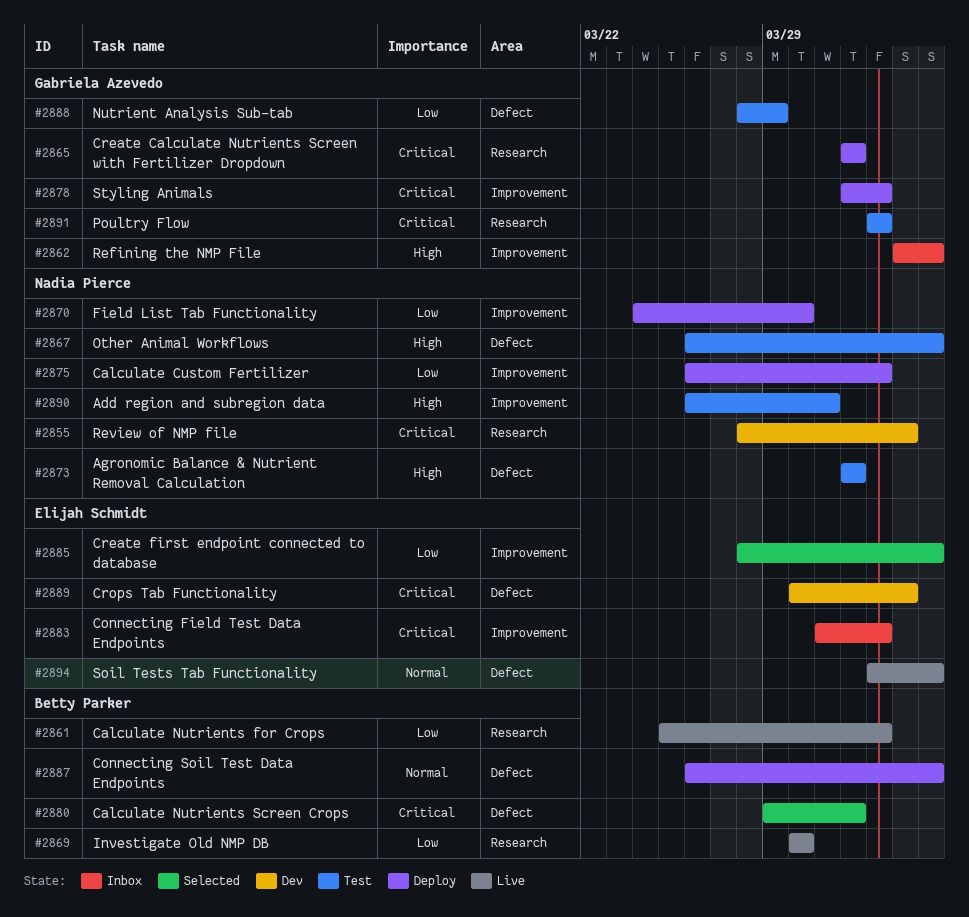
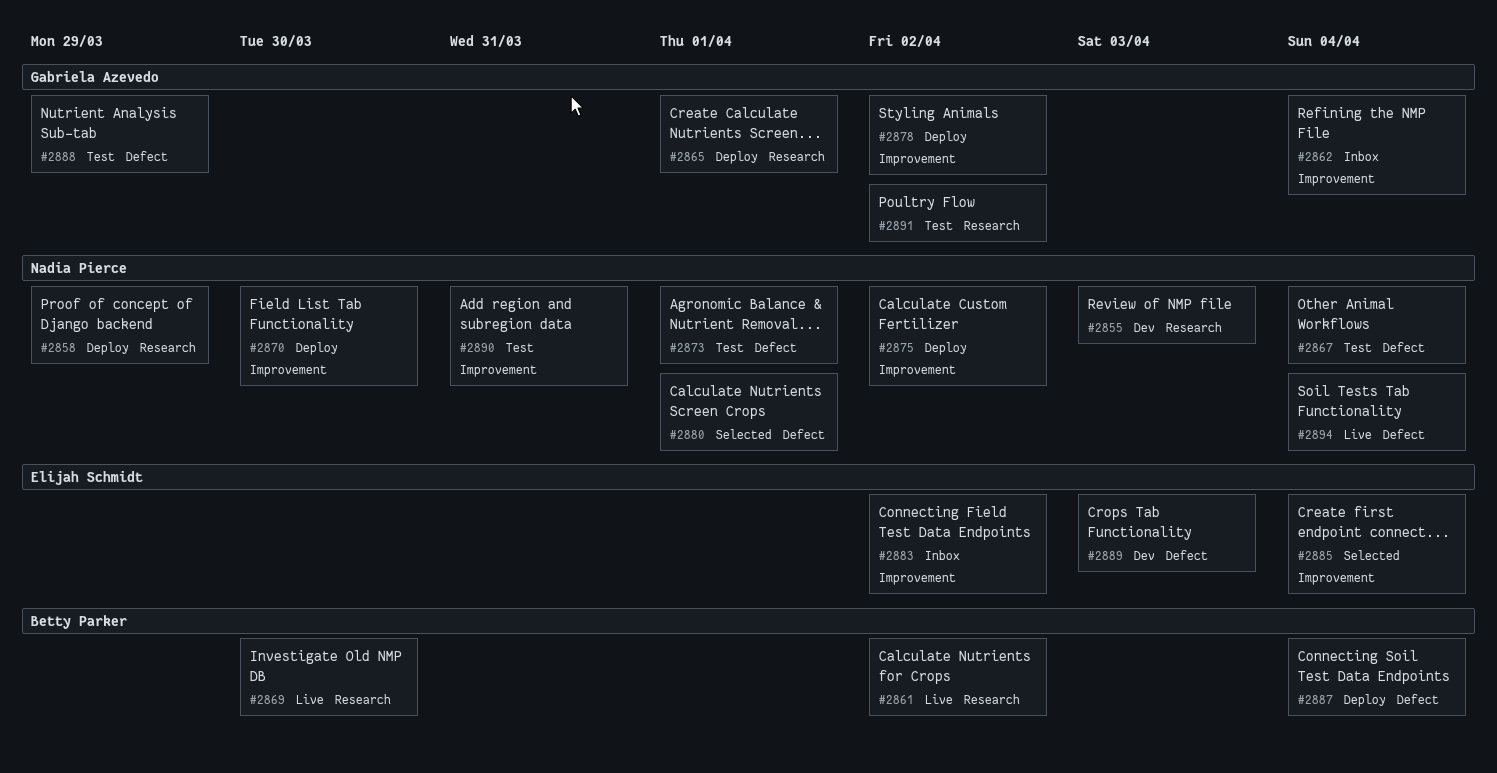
#2858: none -> present
#2880, owner: Betty Parker -> Nadia Pierce
#2894, owner: Elijah Schmidt -> Nadia Pierce

